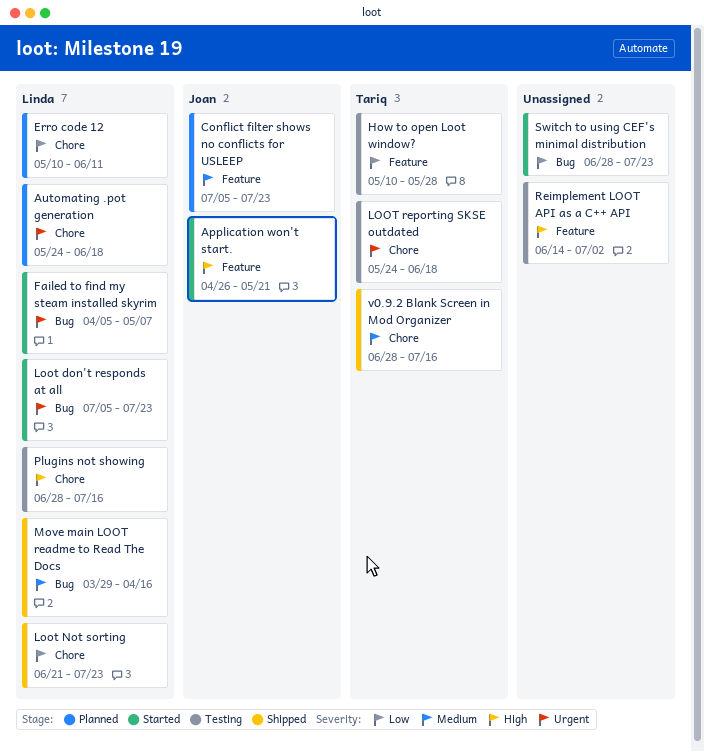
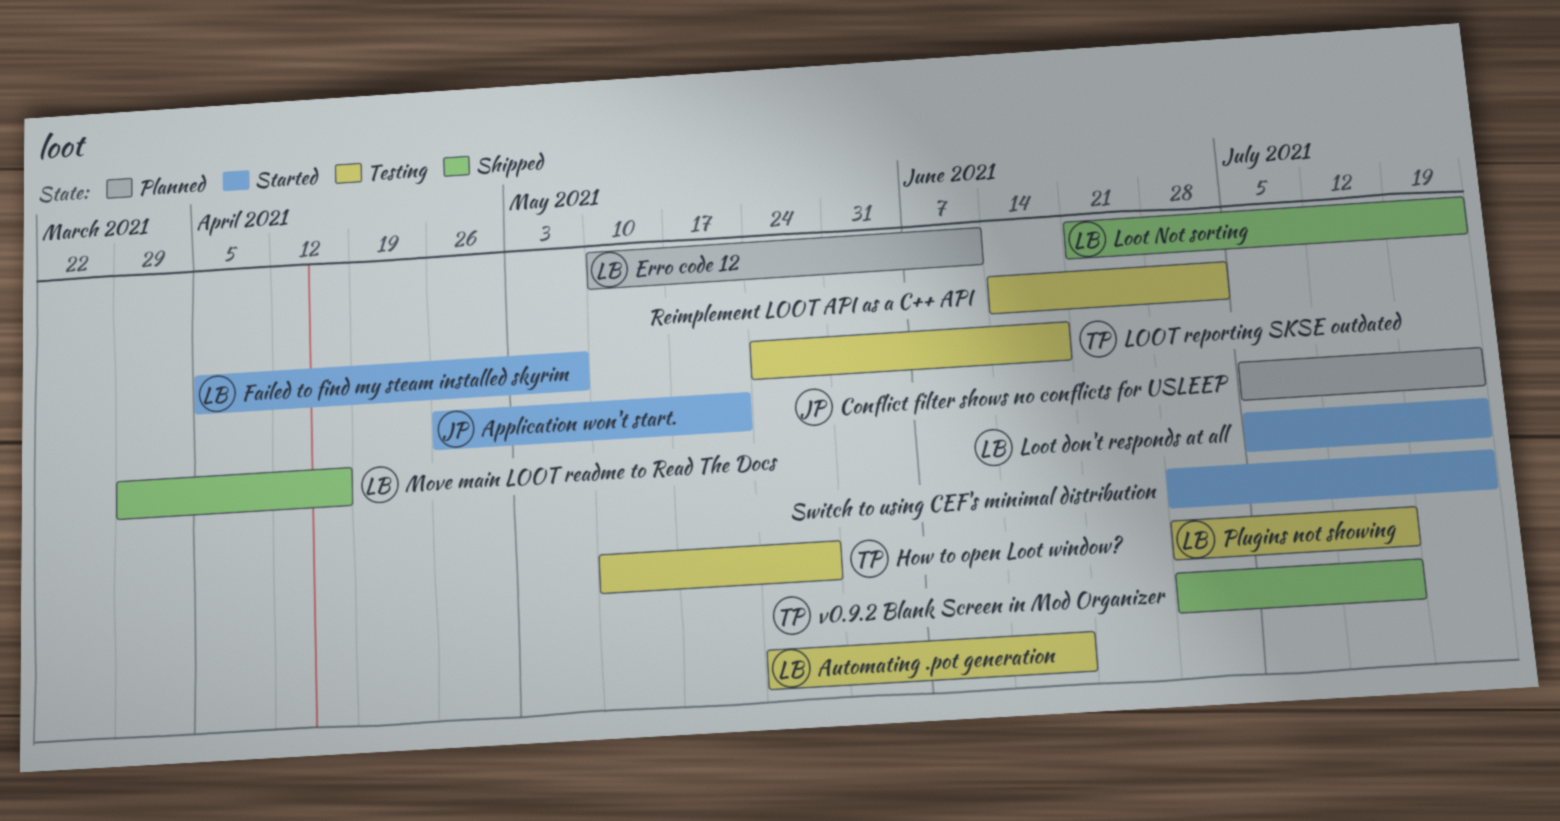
Automating .pot generation, status: Planned -> Testing

